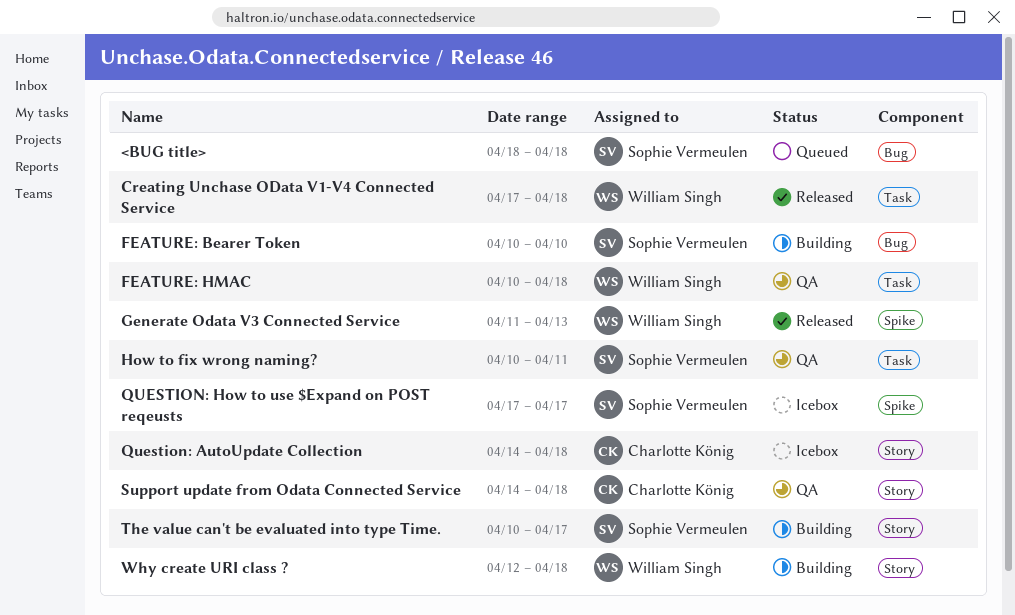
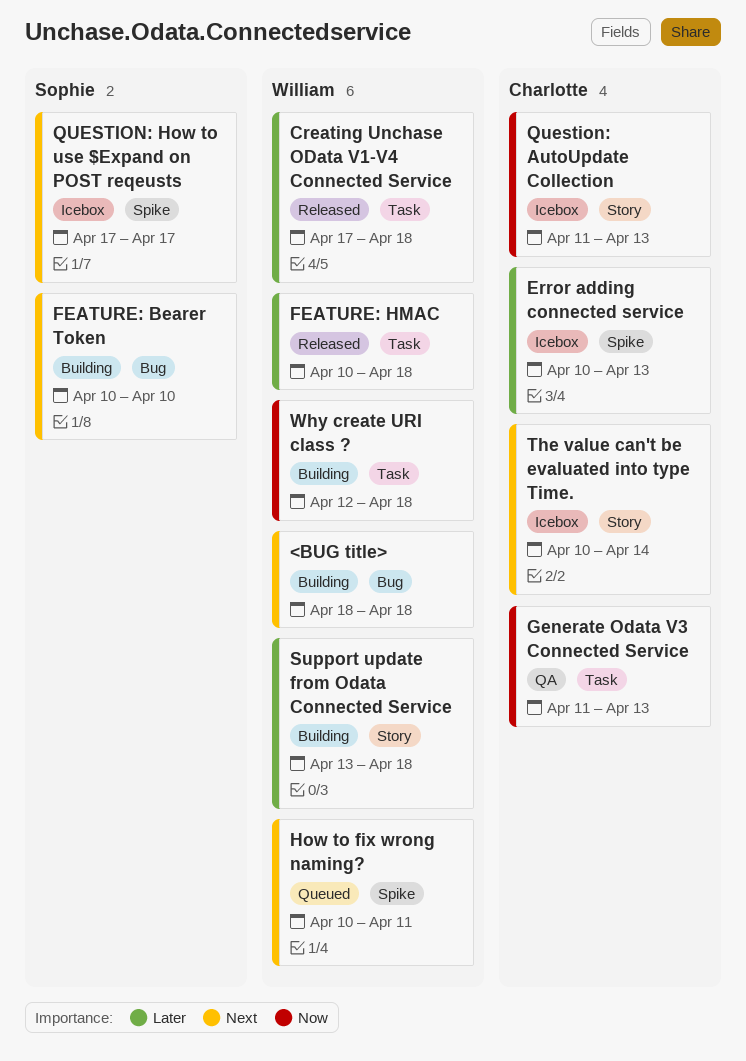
<BUG title>, status: Queued -> Building
<BUG title>, owner: Sophie Vermeulen -> William Singh
Error adding connected service: none -> present
FEATURE: HMAC, status: QA -> Released
Generate Odata V3 Connected Service, status: Released -> QA
Generate Odata V3 Connected Service, owner: William Singh -> Charlotte König
Generate Odata V3 Connected Service, label: Spike -> Task
How to fix wrong naming?, status: QA -> Queued
How to fix wrong naming?, owner: Sophie Vermeulen -> William Singh
How to fix wrong naming?, label: Task -> Spike
Question: AutoUpdate Collection, start: Apr 14 -> Apr 11
Question: AutoUpdate Collection, due: Apr 18 -> Apr 13
Support update from Odata Connected Service, status: QA -> Building
Support update from Odata Connected Service, owner: Charlotte König -> William Singh
Support update from Odata Connected Service, start: Apr 14 -> Apr 13
The value can't be evaluated into type Time., status: Building -> Icebox
The value can't be evaluated into type Time., owner: Sophie Vermeulen -> Charlotte König
The value can't be evaluated into type Time., due: Apr 17 -> Apr 14
Why create URI class ?, label: Story -> Task

